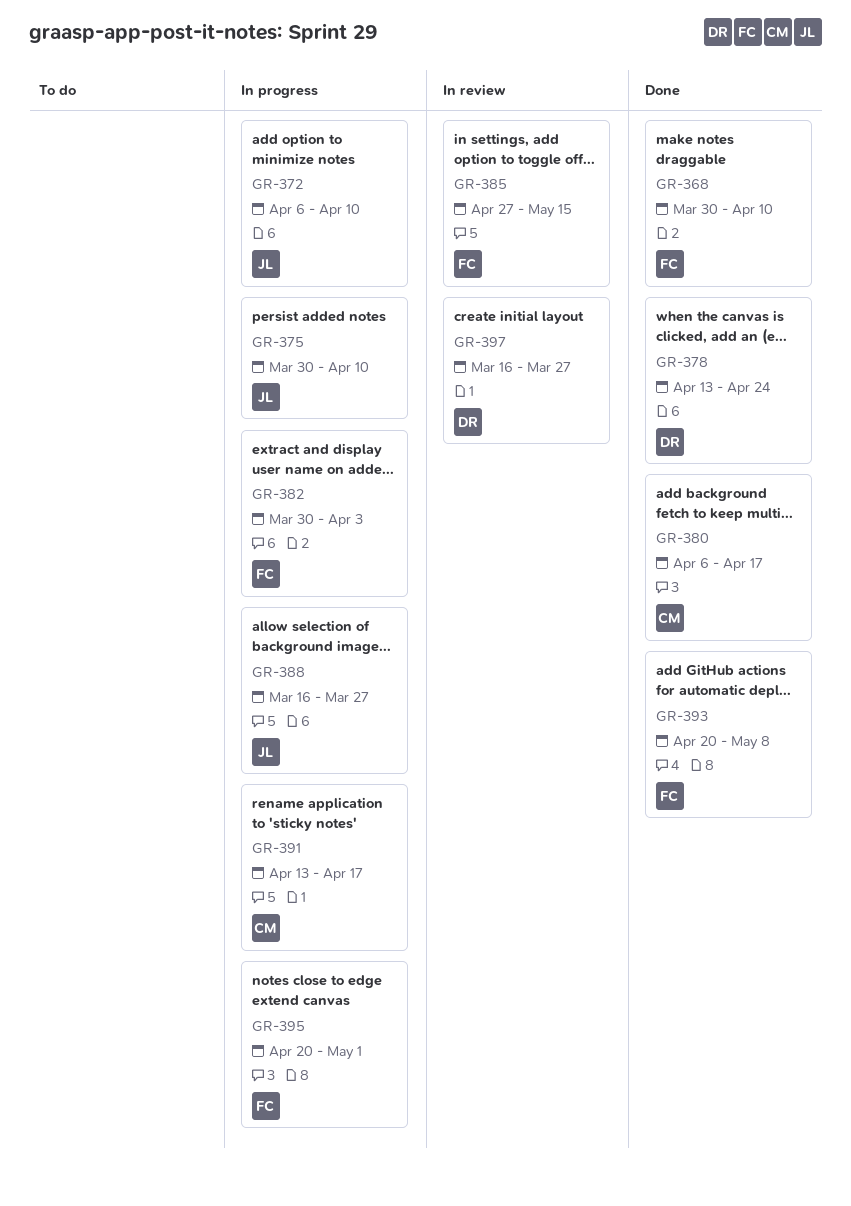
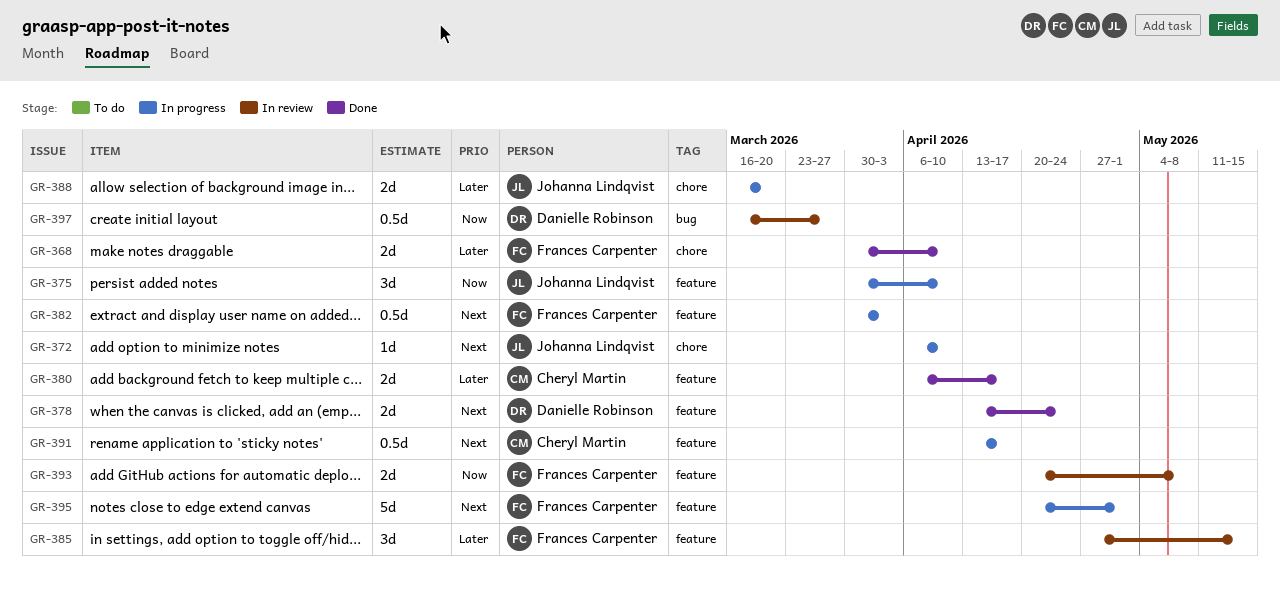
GR-388, due: Mar 27 -> Mar 20
GR-393, status: Done -> In review

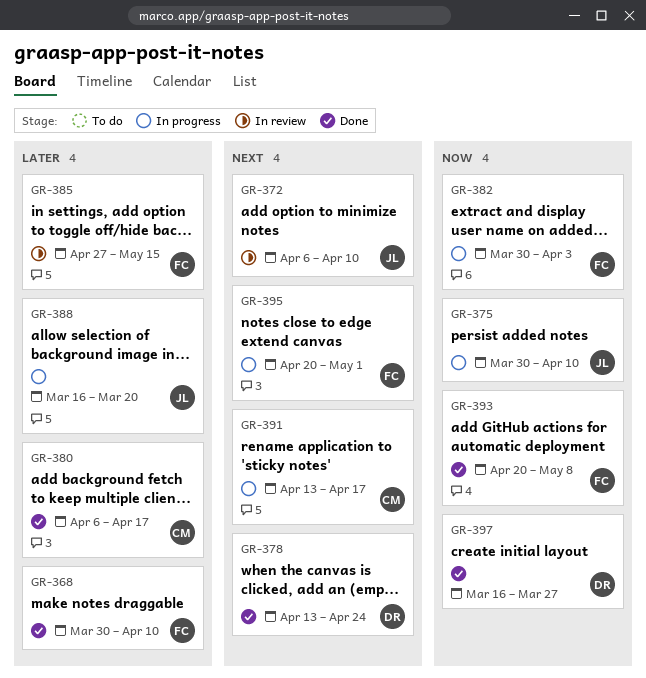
GR-372, status: In progress -> In review
GR-382, priority: Next -> Now
GR-393, status: In review -> Done
GR-397, status: In review -> Done

